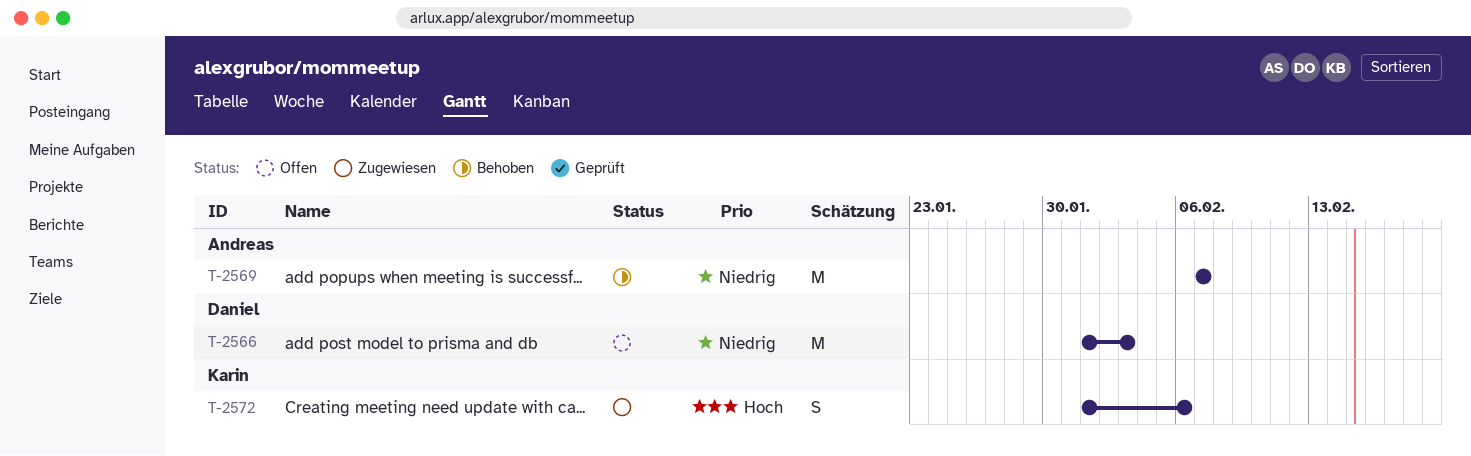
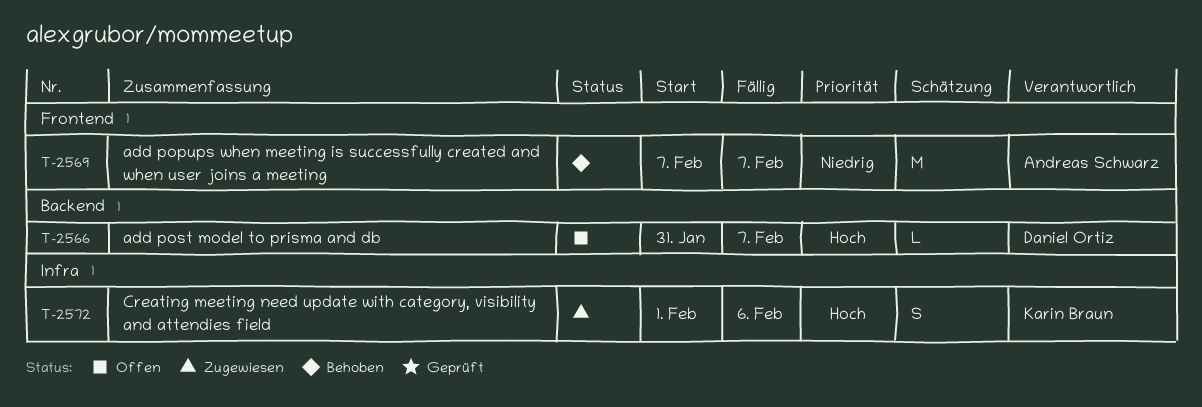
T-2566, priority: Niedrig -> Hoch
T-2566, estimate: M -> L
T-2566, start: Feb 1 -> Jan 31
T-2566, due: Feb 3 -> Feb 7

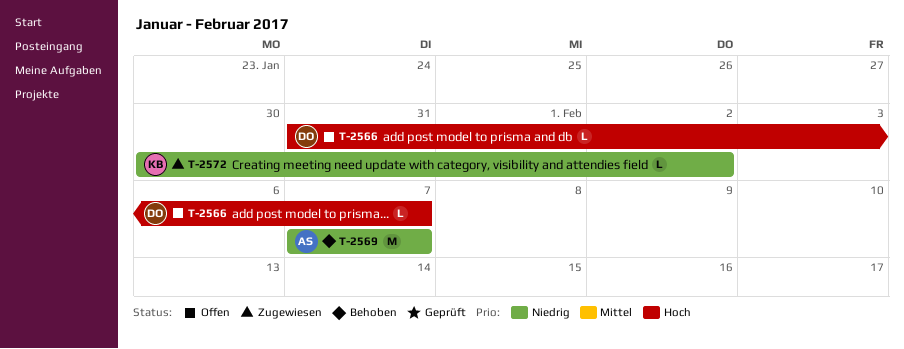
T-2572, priority: Hoch -> Niedrig
T-2572, estimate: S -> L
T-2572, start: Feb 1 -> Jan 30
T-2572, due: Feb 6 -> Feb 2

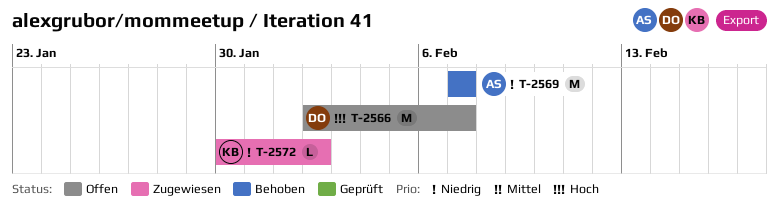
T-2566, estimate: L -> M
T-2566, start: Jan 31 -> Feb 2

